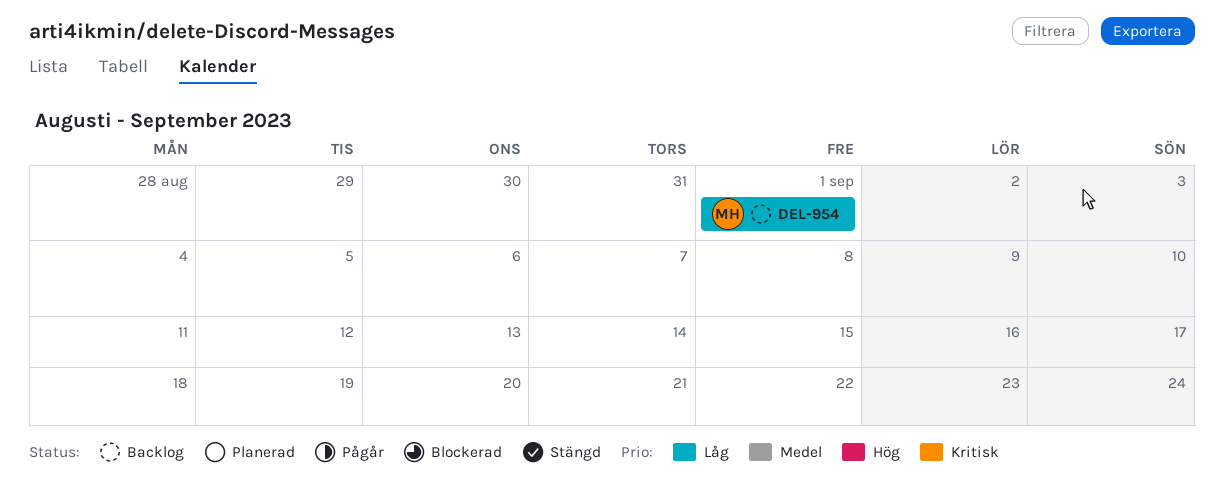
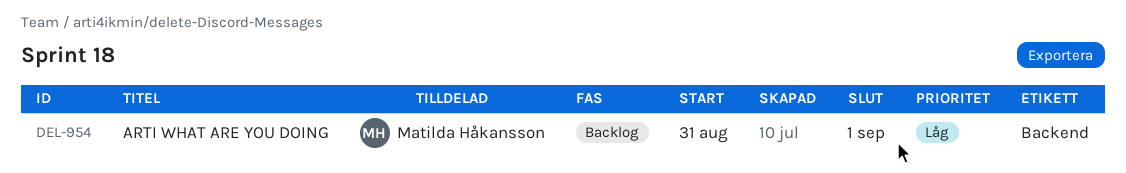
DEL-954, start: Sep 1 -> Aug 31

